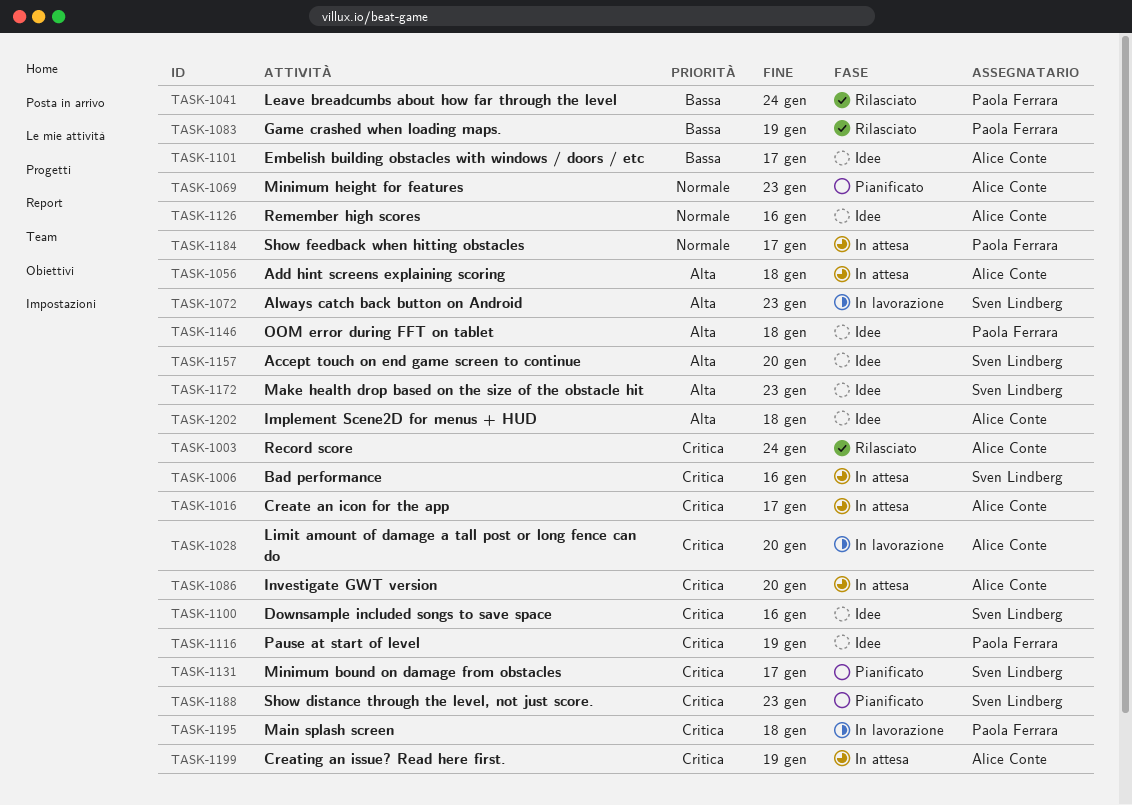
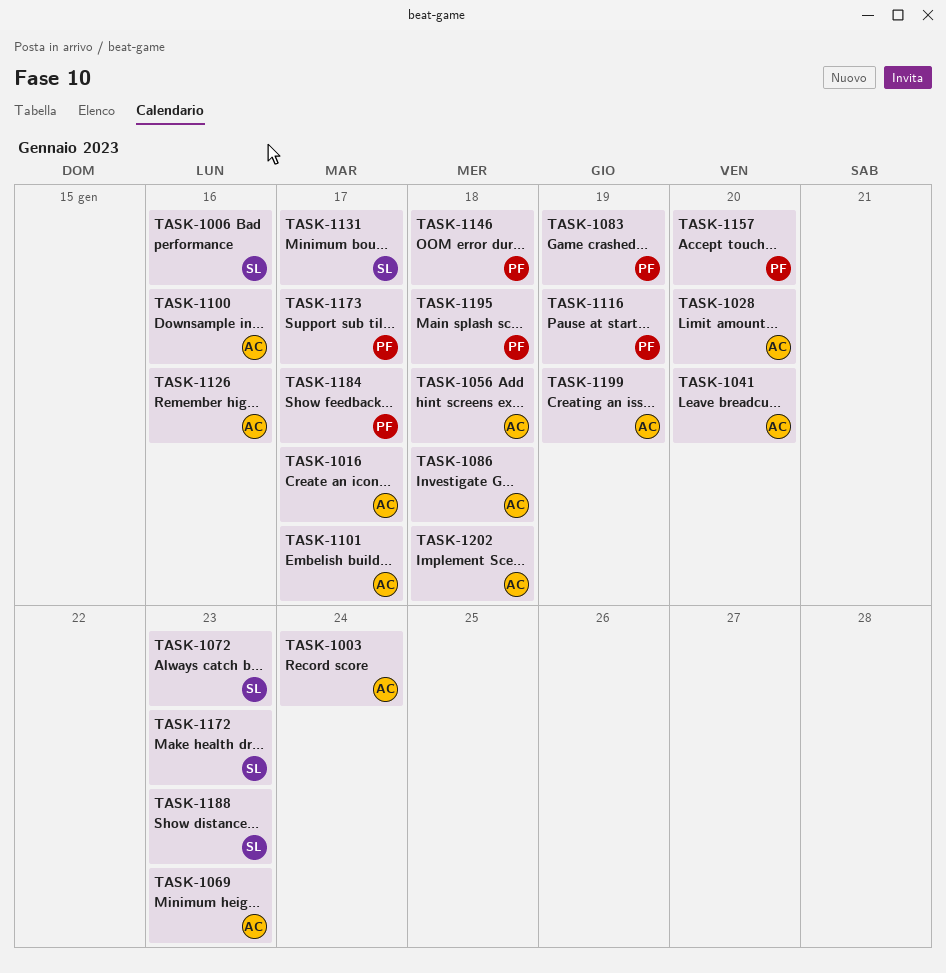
TASK-1041, owner: Paola Ferrara -> Alice Conte
TASK-1041, due: Jan 24 -> Jan 20
TASK-1086, due: Jan 20 -> Jan 18
TASK-1100, owner: Sven Lindberg -> Alice Conte
TASK-1157, owner: Sven Lindberg -> Paola Ferrara
TASK-1173: none -> present

